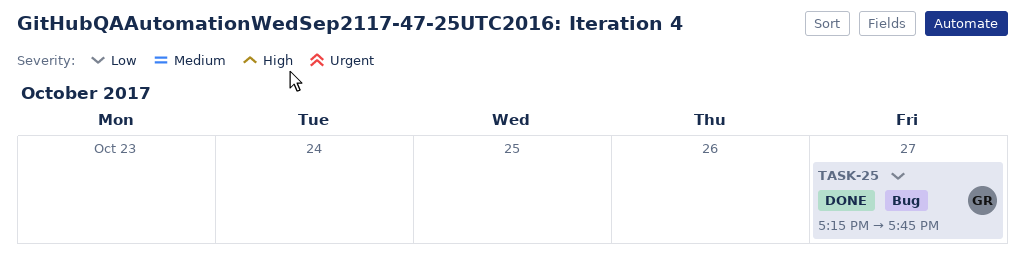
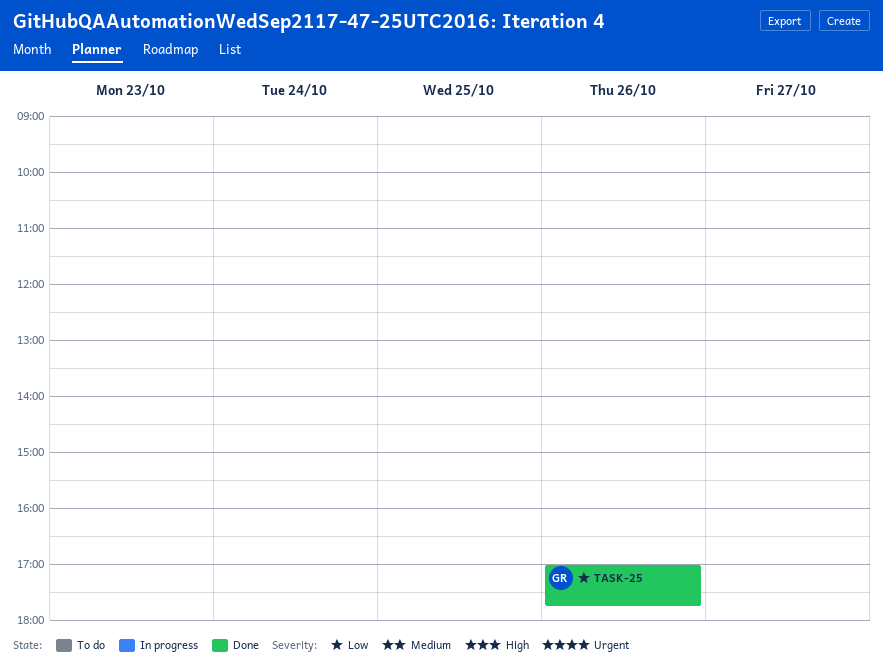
TASK-25, day: Oct 27 -> Oct 26
TASK-25, begins: 17:15 -> 17:00

